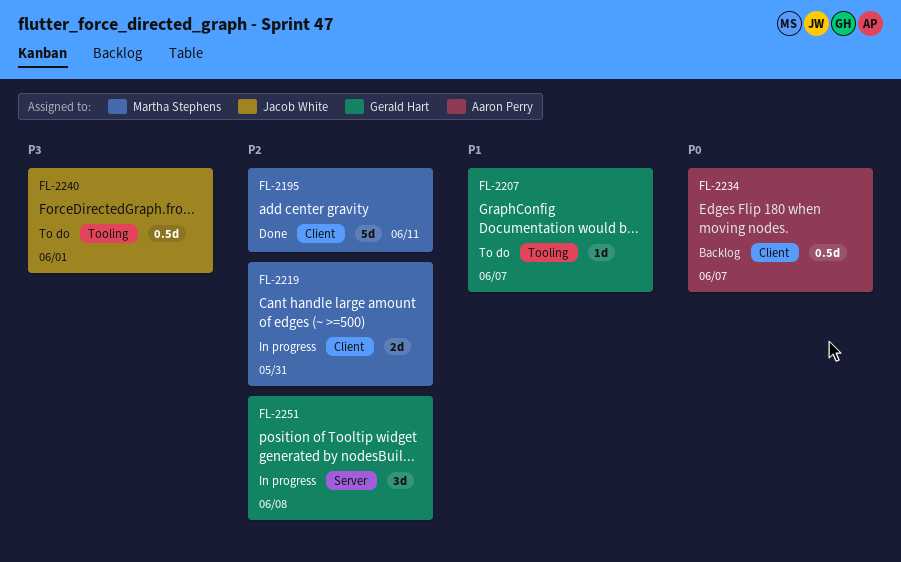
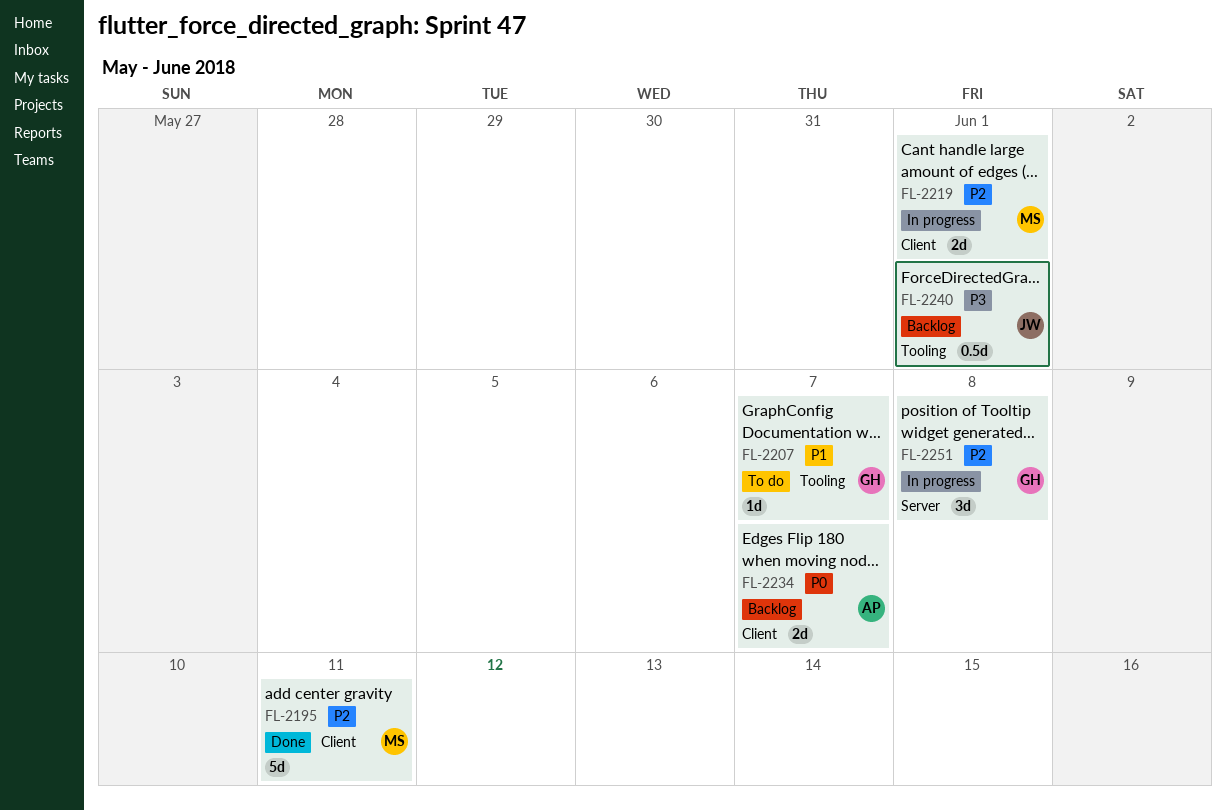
FL-2219, due: May 31 -> Jun 1
FL-2234, estimate: 0.5d -> 2d
FL-2240, status: To do -> Backlog

